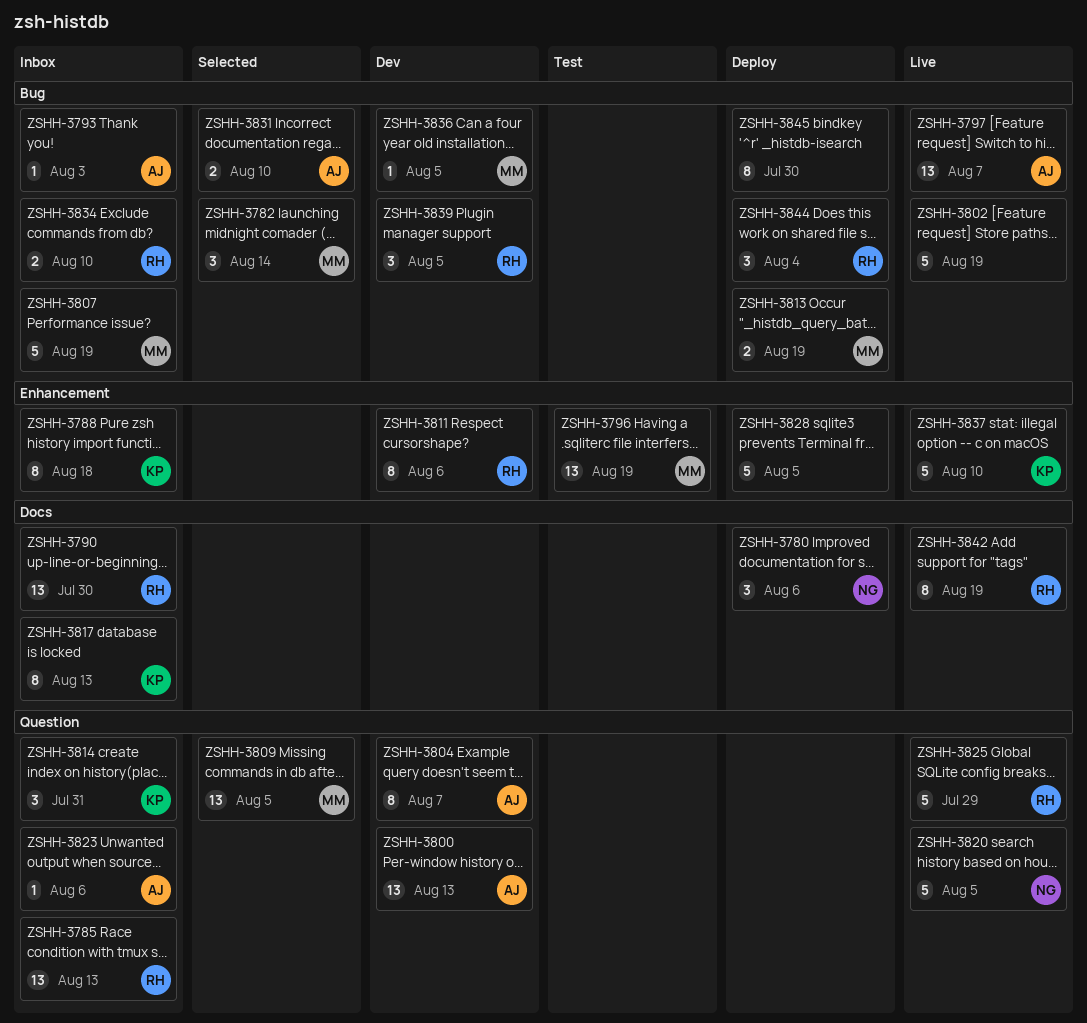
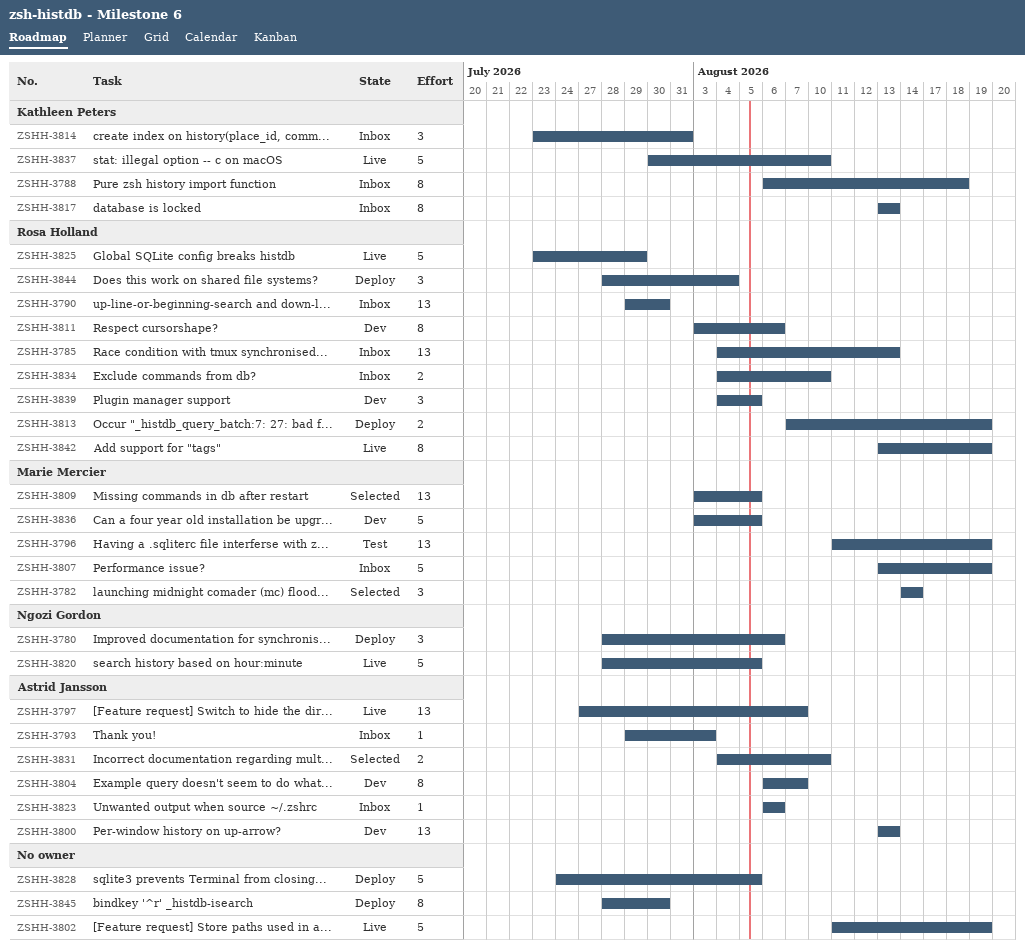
ZSHH-3813, owner: Marie Mercier -> Rosa Holland
ZSHH-3836, estimate: 1 -> 5

